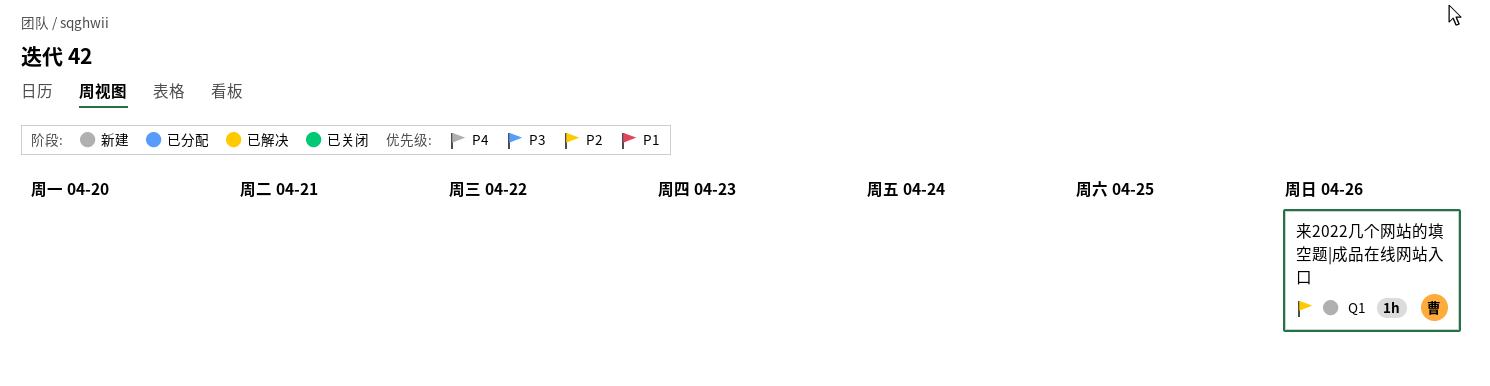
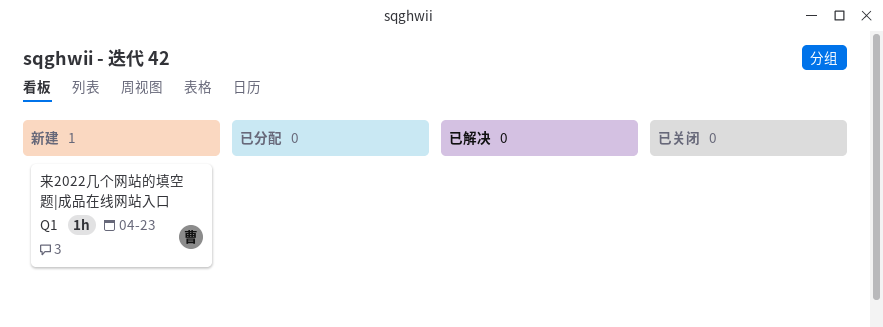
来2022几个网站的填空题|成品在线网站入口, due: Apr 26 -> Apr 23

